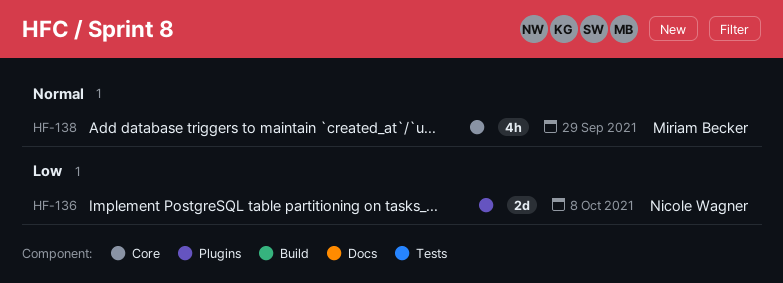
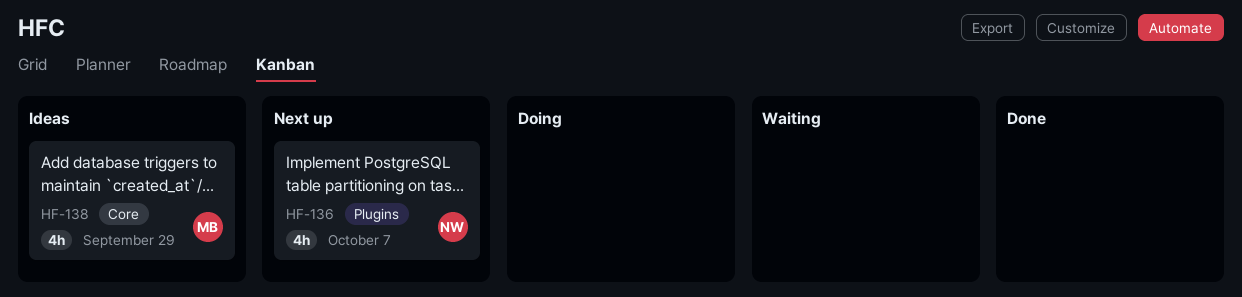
HF-136, estimate: 2d -> 4h
HF-136, due: Oct 8 -> Oct 7

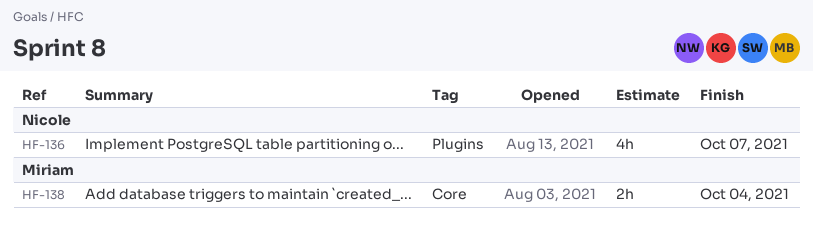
HF-138, estimate: 4h -> 2h
HF-138, due: Sep 29 -> Oct 4

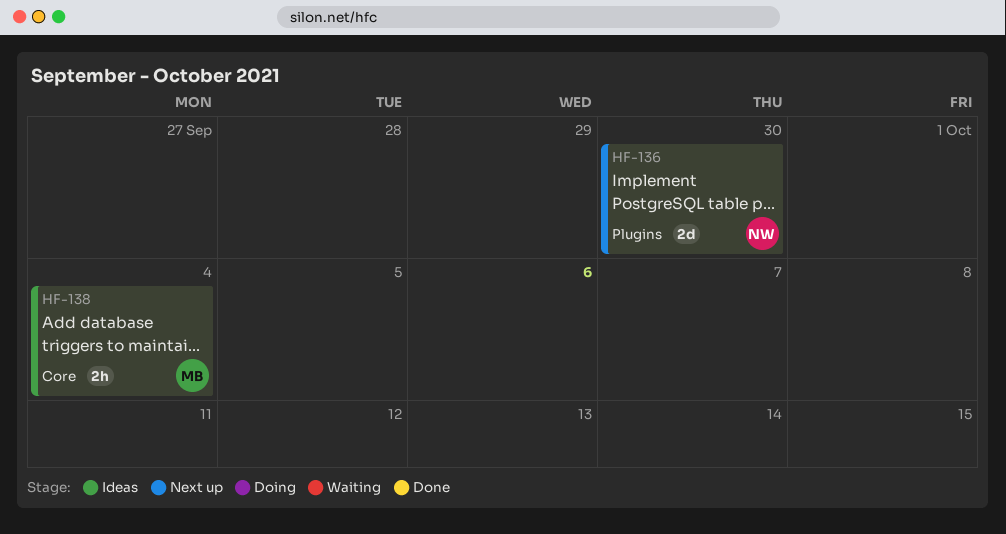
HF-136, estimate: 4h -> 2d
HF-136, due: Oct 7 -> Sep 30

